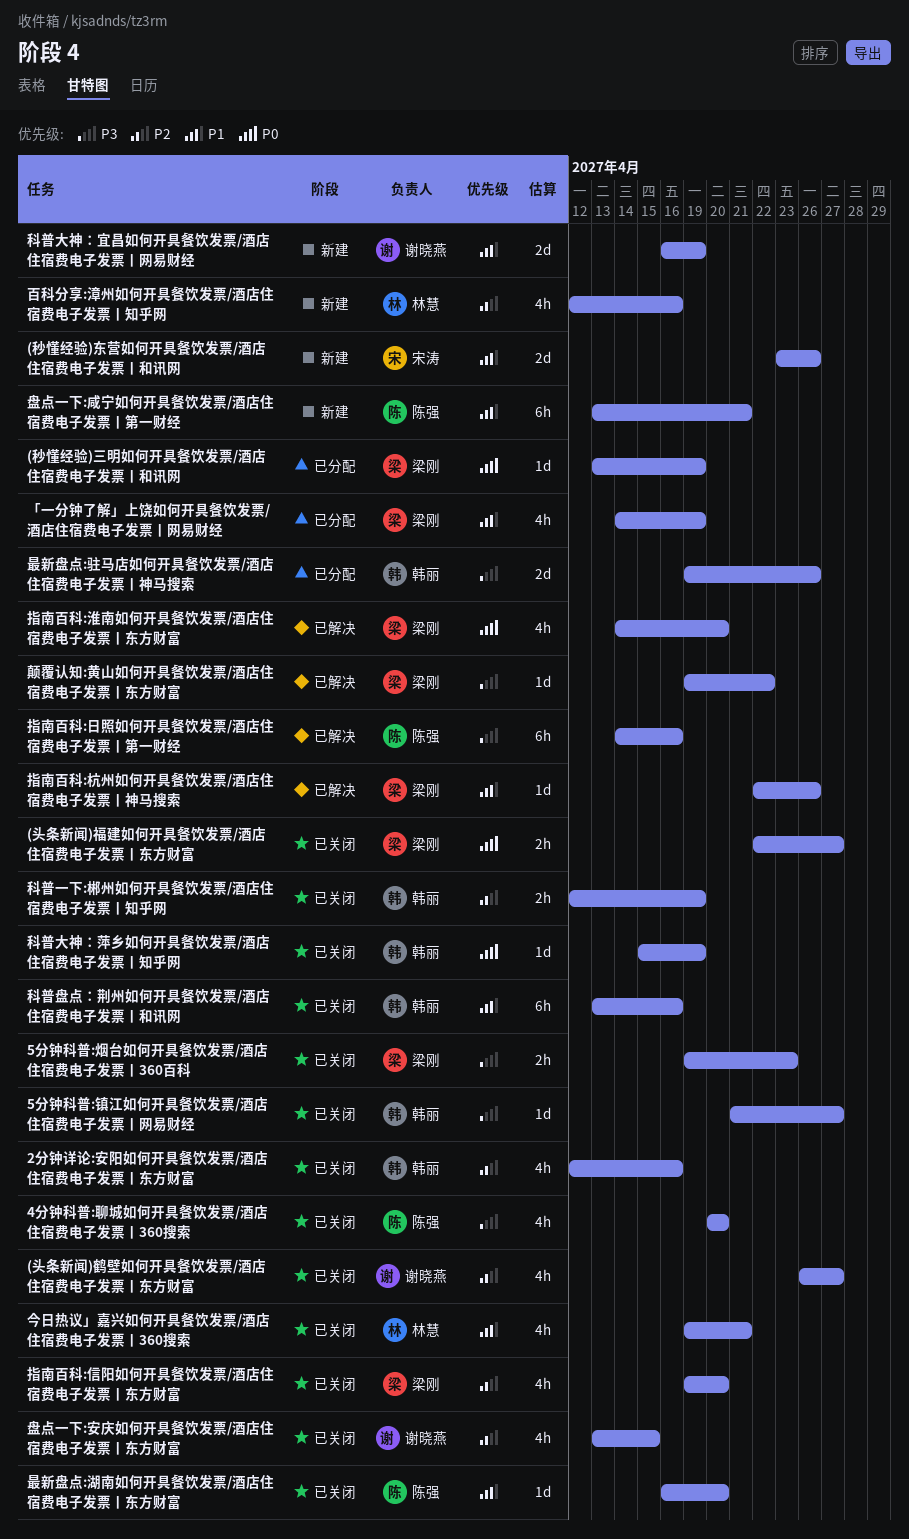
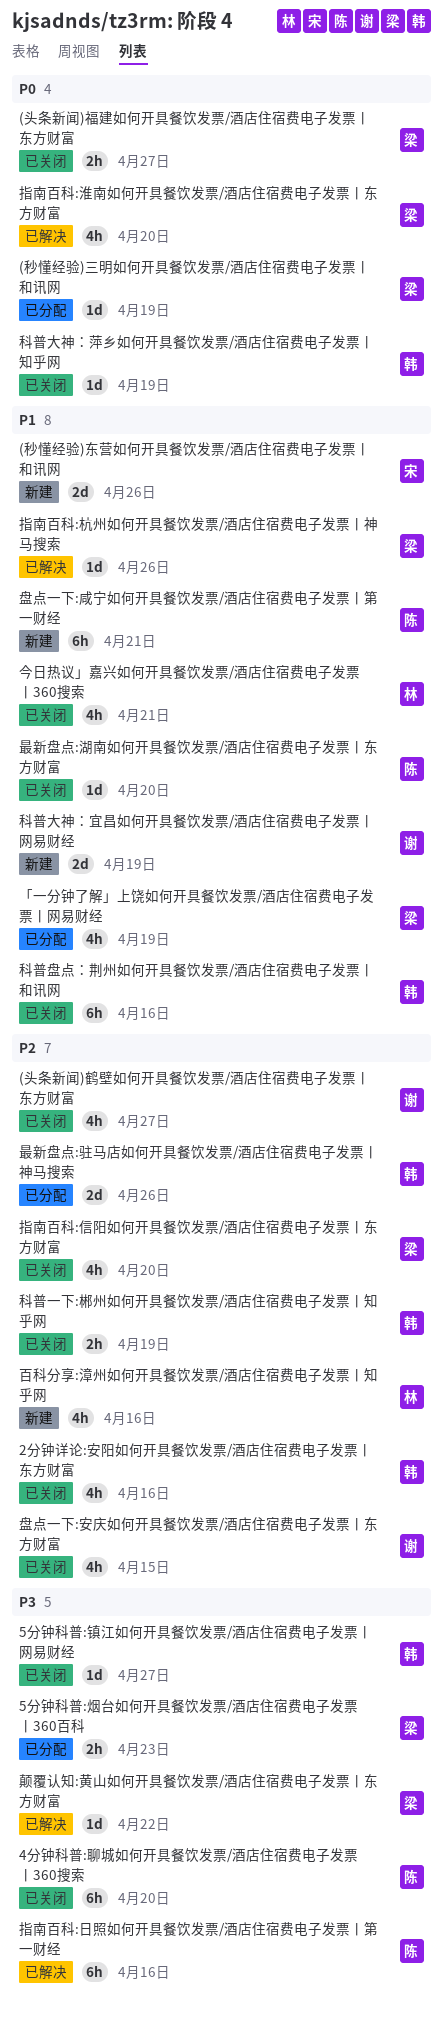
4分钟科普:聊城如何开具餐饮发票/酒店住宿费电子发票丨360搜索, estimate: 4h -> 6h
5分钟科普:烟台如何开具餐饮发票/酒店住宿费电子发票丨360百科, status: 已关闭 -> 已分配
最新盘点:驻马店如何开具餐饮发票/酒店住宿费电子发票丨神马搜索, priority: P3 -> P2

